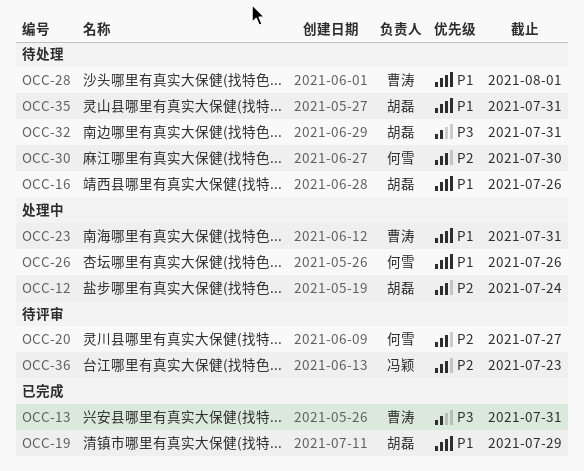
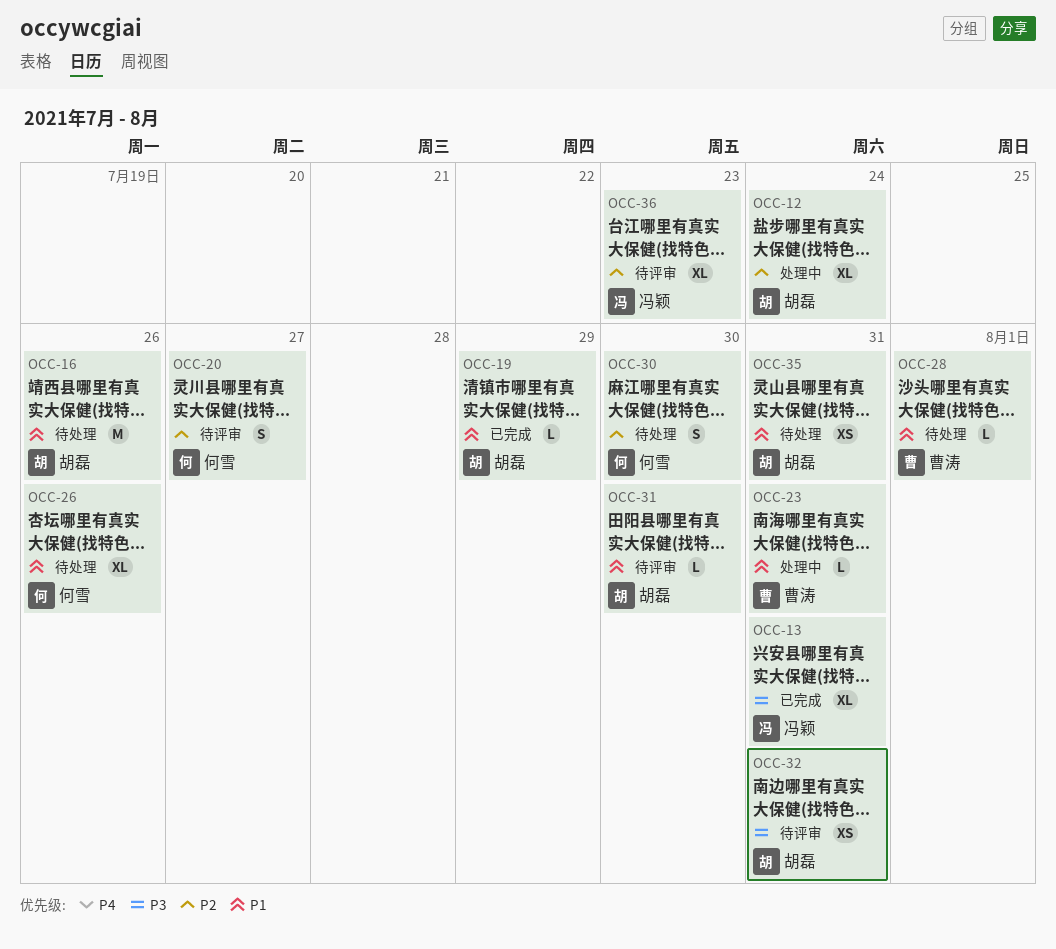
OCC-13, owner: 曹涛 -> 冯颖
OCC-26, status: 处理中 -> 待处理
OCC-31: none -> present
OCC-32, status: 待处理 -> 待评审

